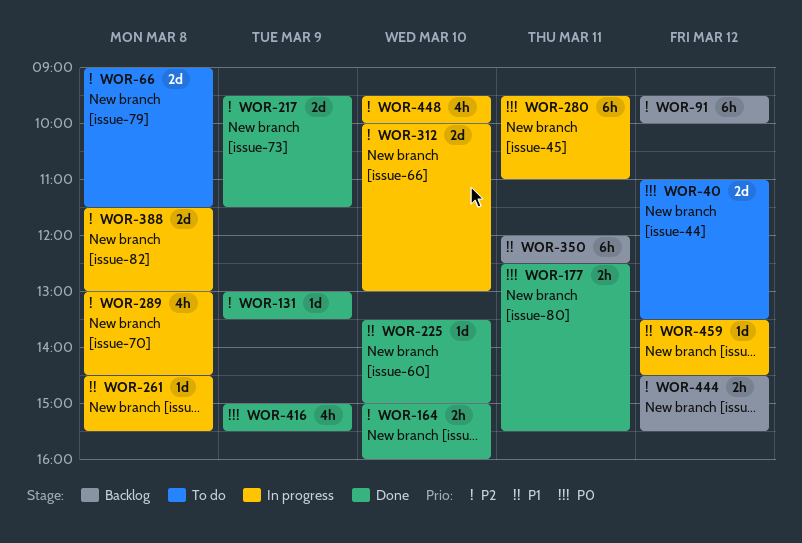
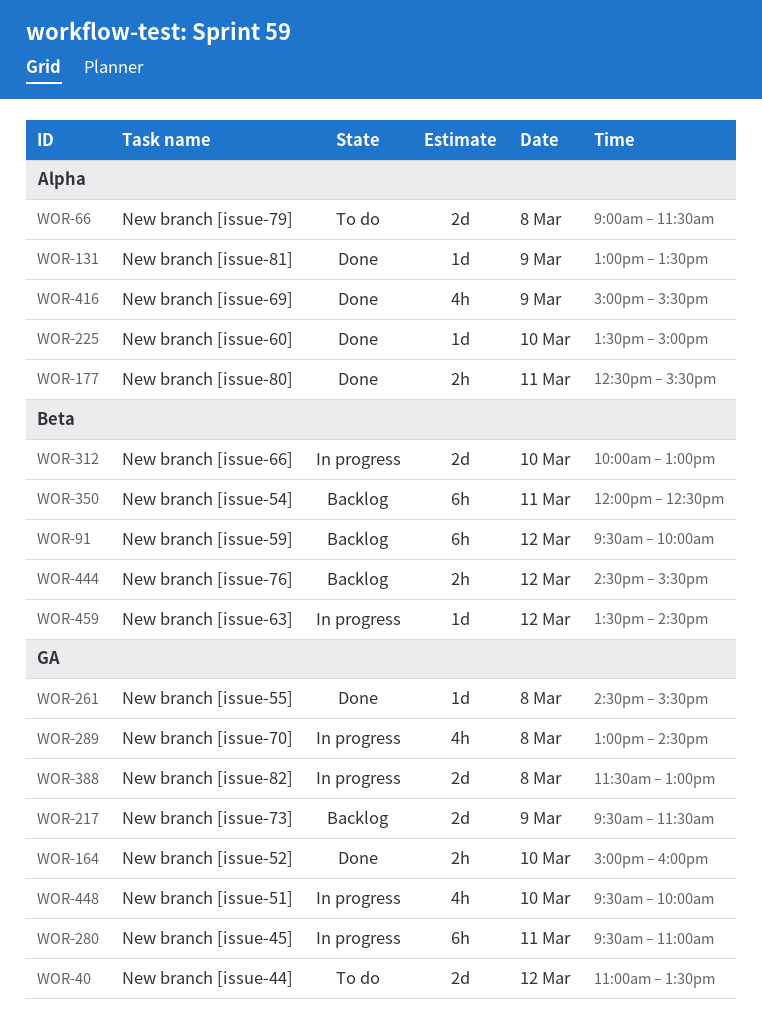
WOR-217, status: Done -> Backlog
WOR-261, status: In progress -> Done

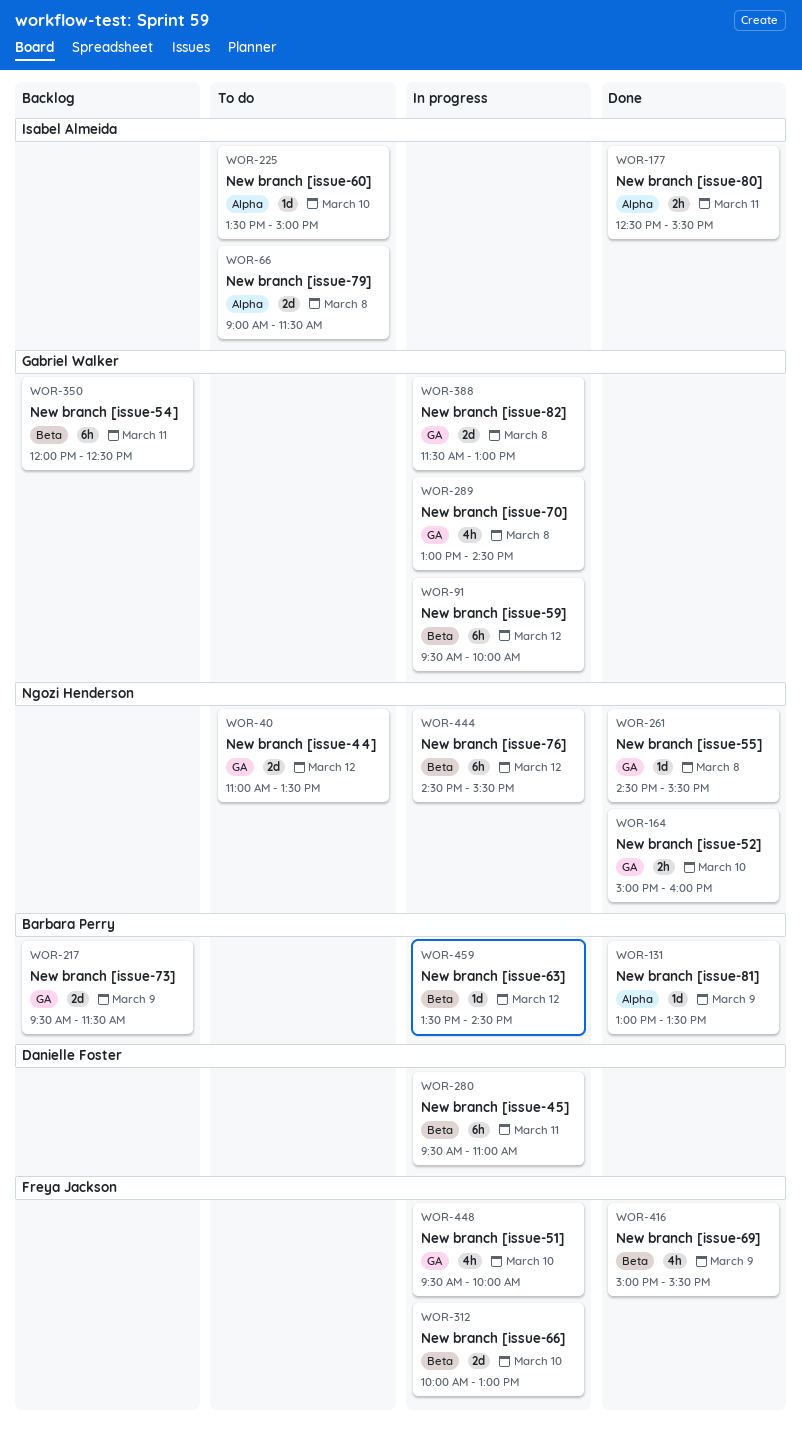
WOR-91, status: Backlog -> In progress
WOR-225, status: Done -> To do
WOR-280, label: GA -> Beta
WOR-416, label: Alpha -> Beta
WOR-444, status: Backlog -> In progress
WOR-444, estimate: 2h -> 6h

